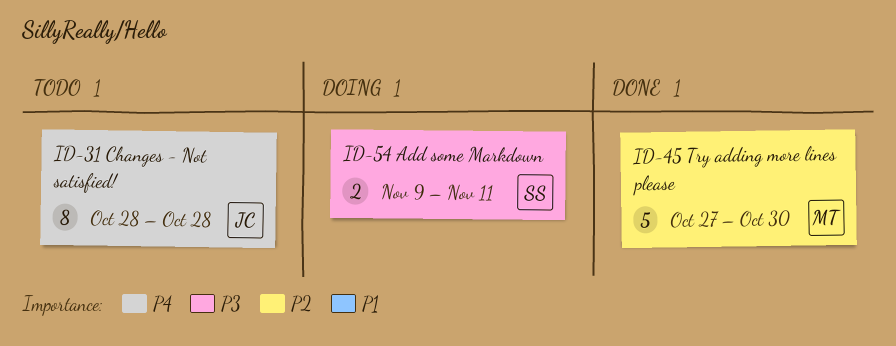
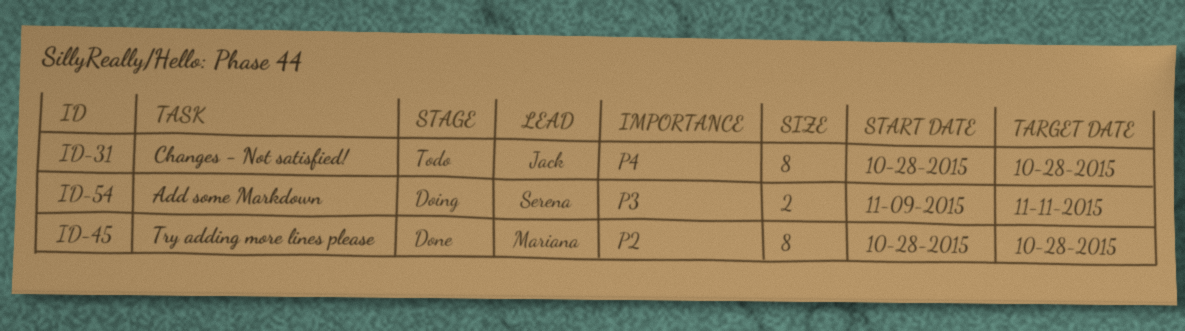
ID-45, estimate: 5 -> 8
ID-45, start: Oct 27 -> Oct 28
ID-45, due: Oct 30 -> Oct 28

